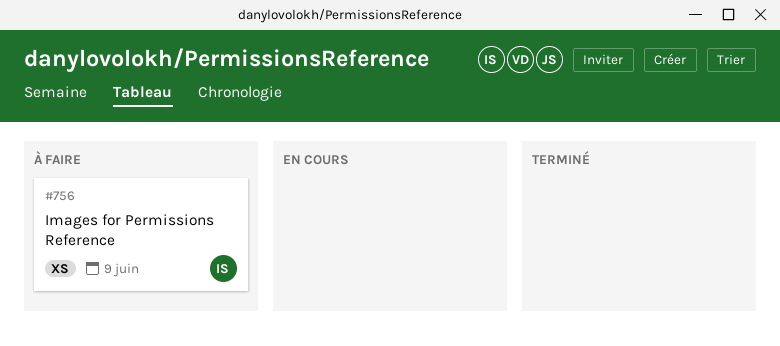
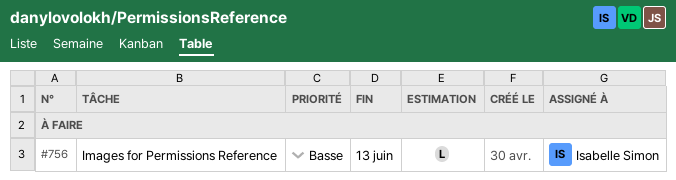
#756, estimate: XS -> L
#756, due: Jun 9 -> Jun 13

